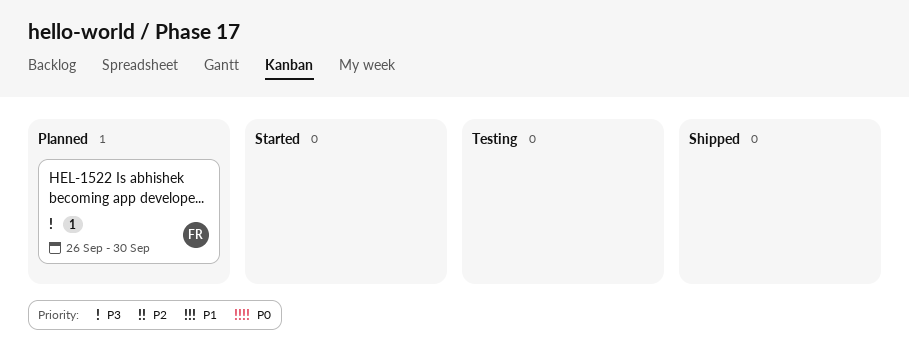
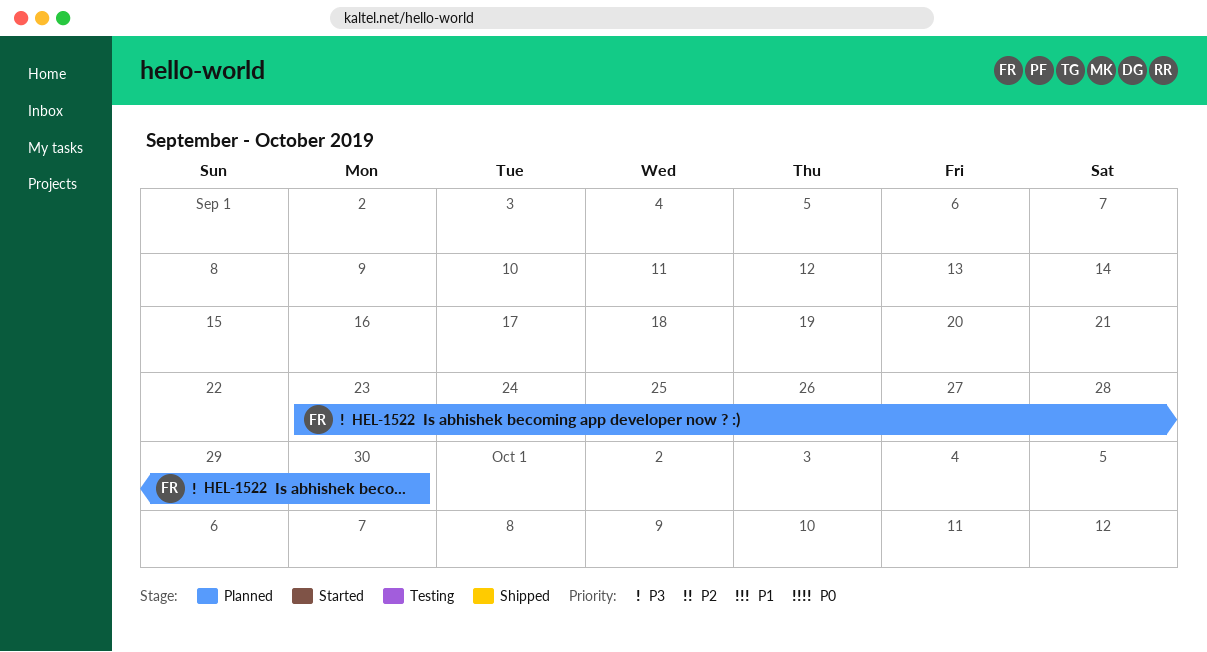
HEL-1522, start: Sep 26 -> Sep 23

